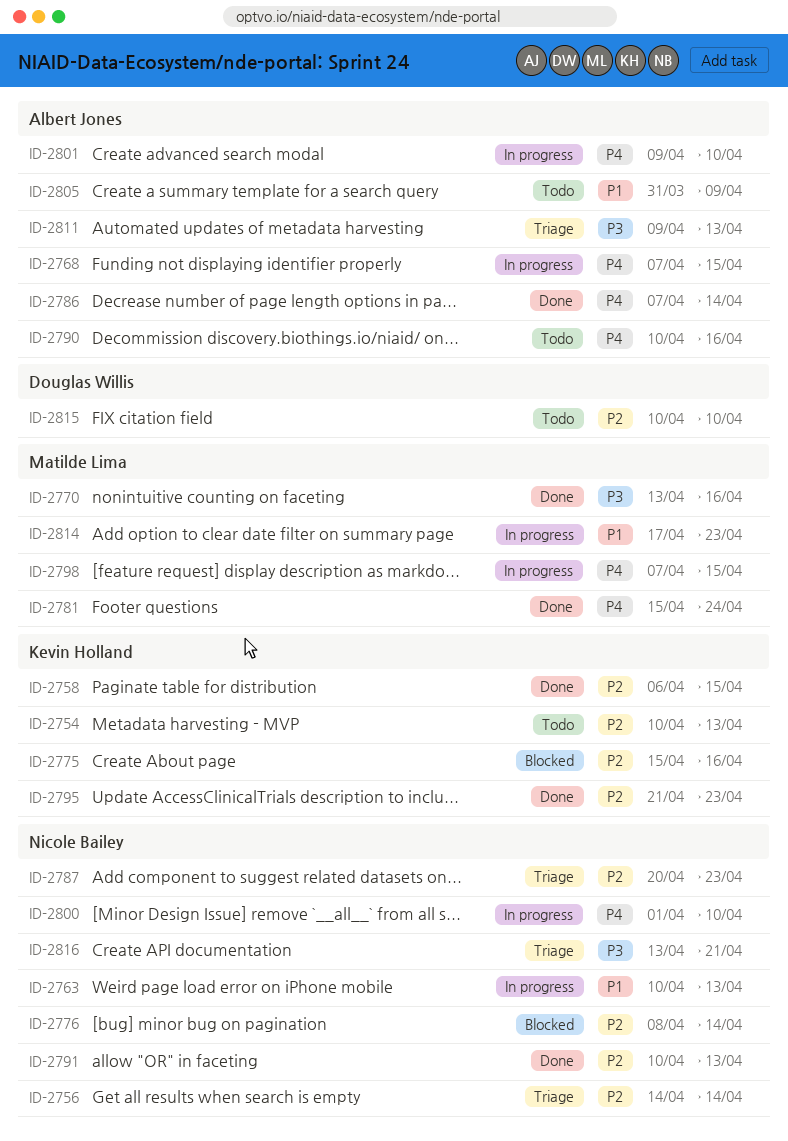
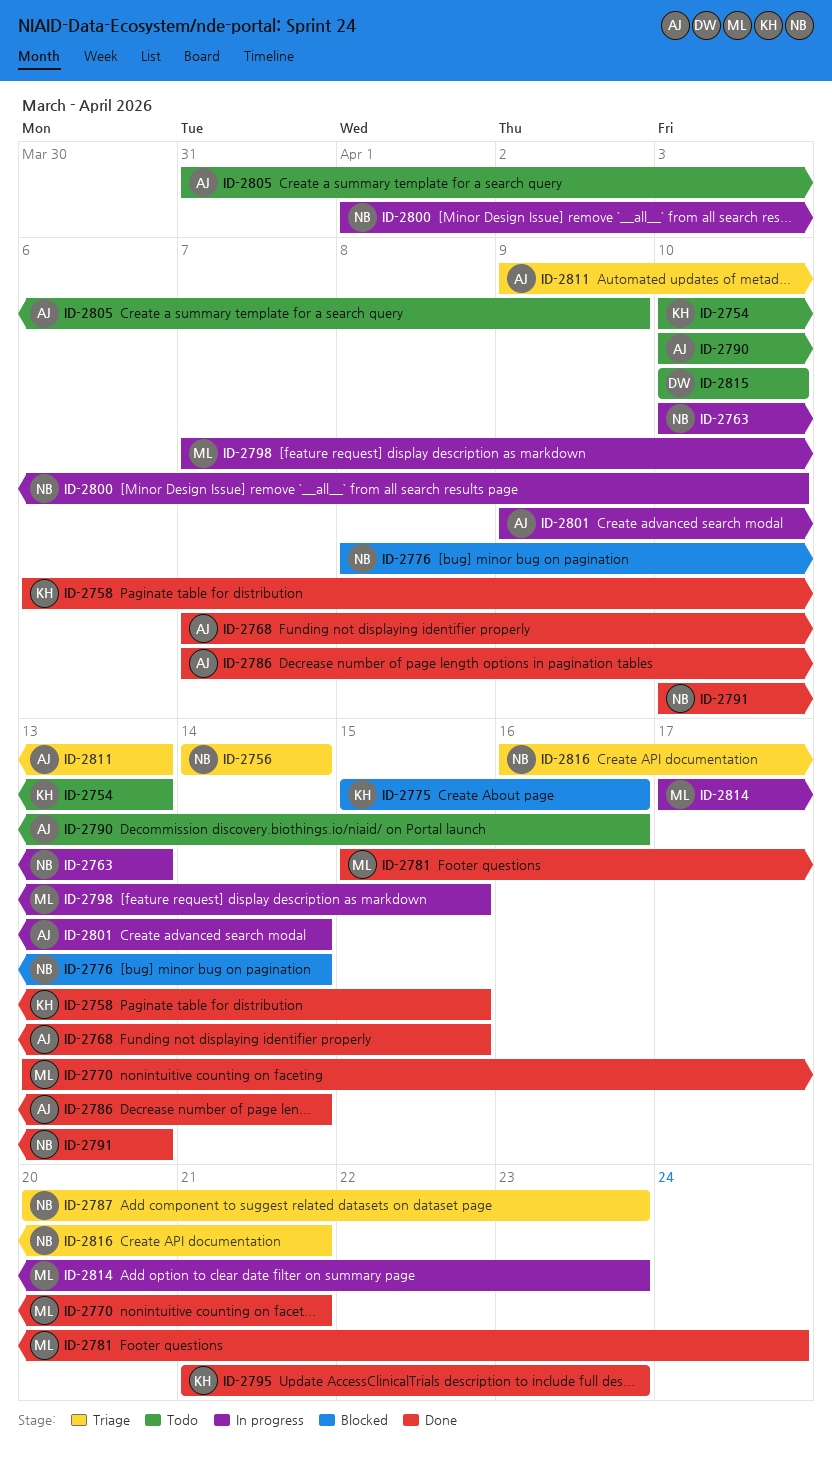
ID-2768, status: In progress -> Done
ID-2770, due: Apr 16 -> Apr 21
ID-2801, due: Apr 10 -> Apr 14
ID-2816, start: Apr 13 -> Apr 16

